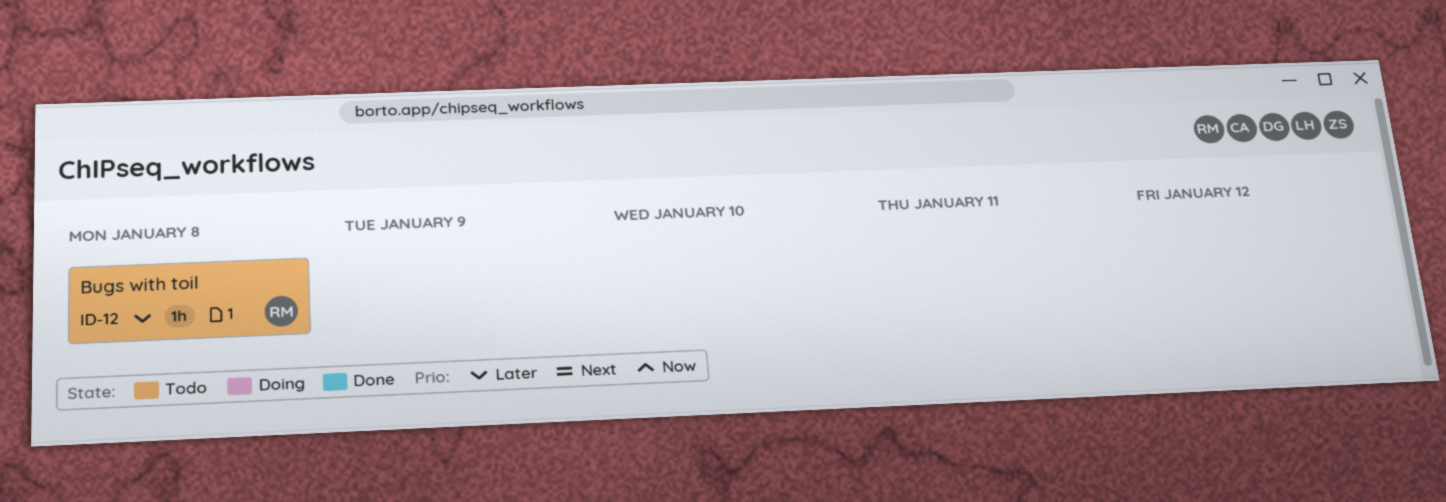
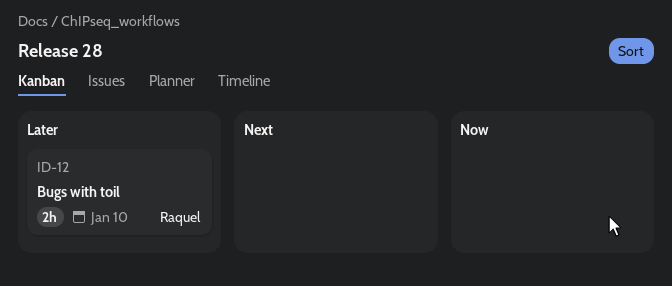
ID-12, estimate: 1h -> 2h
ID-12, due: Jan 8 -> Jan 10

